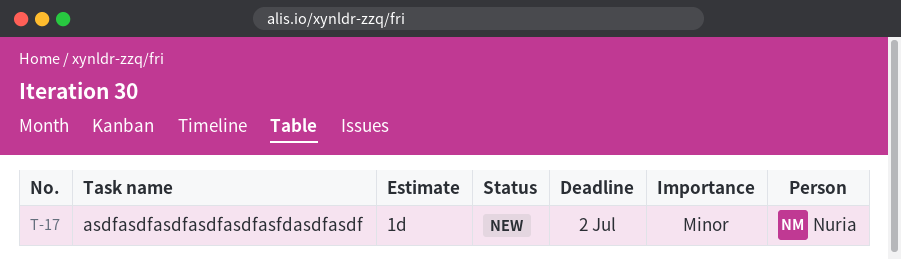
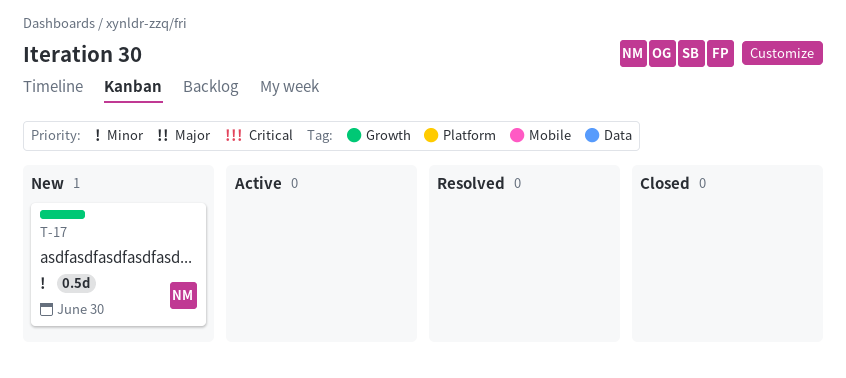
T-17, estimate: 1d -> 0.5d
T-17, due: Jul 2 -> Jun 30

